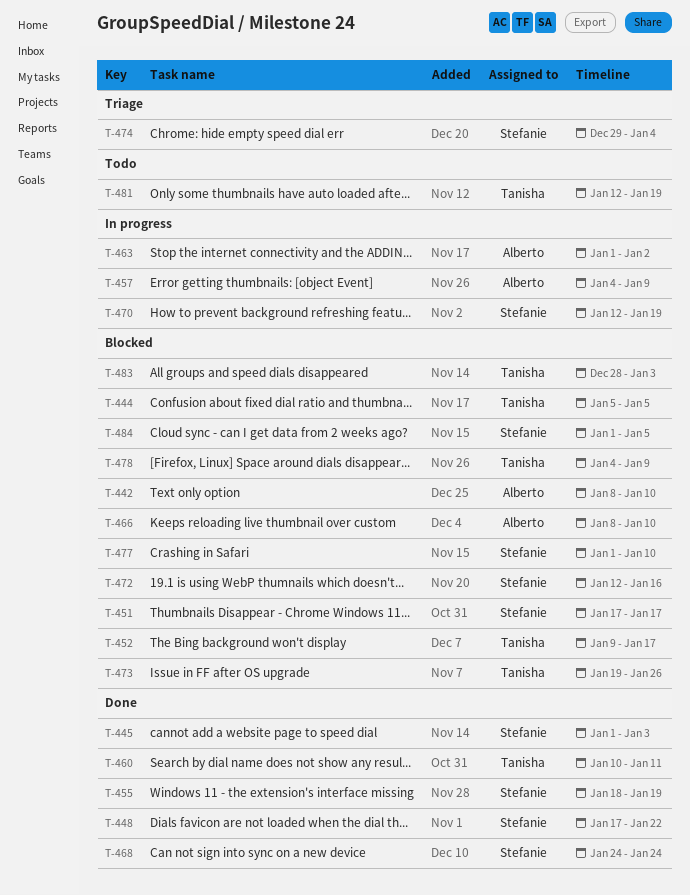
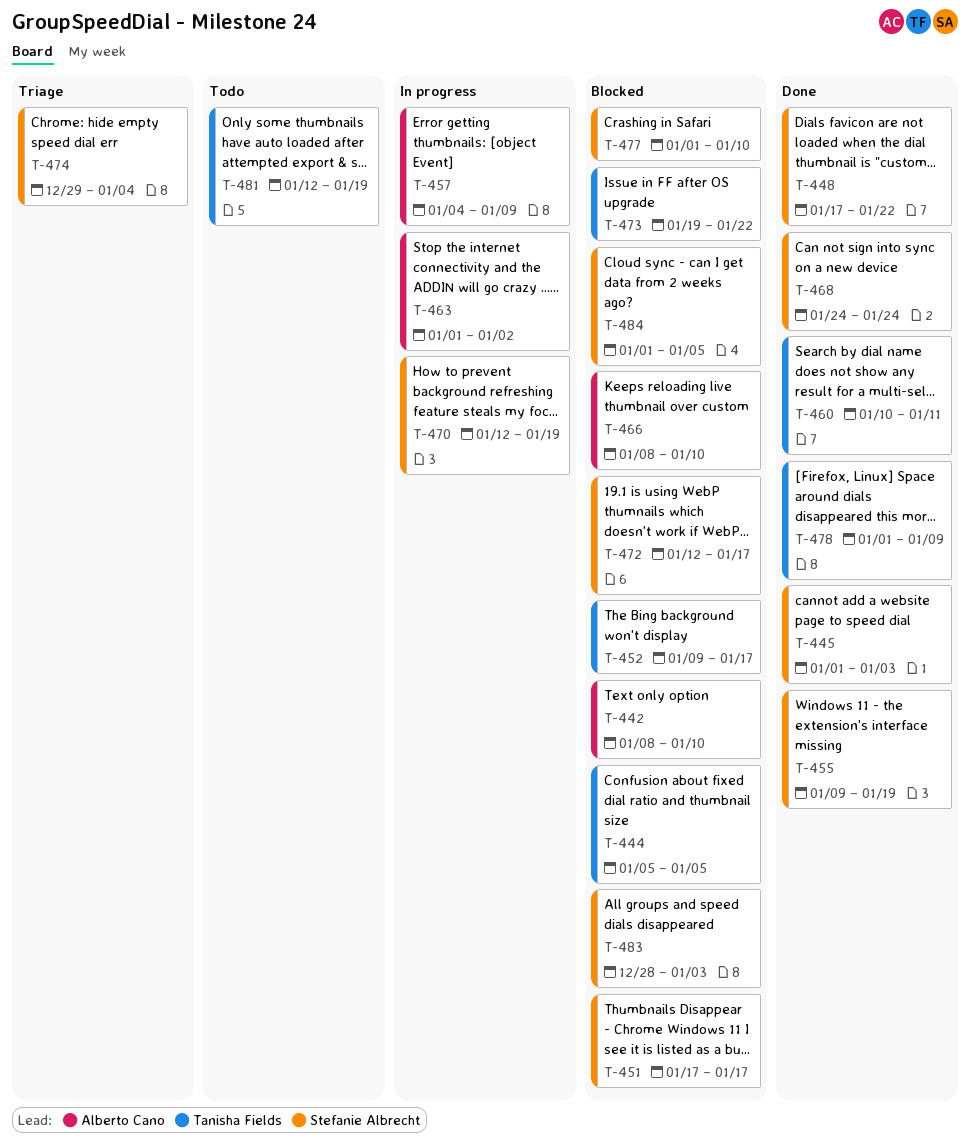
T-455, start: Jan 18 -> Jan 9
T-472, due: Jan 16 -> Jan 17
T-473, due: Jan 26 -> Jan 22
T-478, status: Blocked -> Done
T-478, start: Jan 4 -> Jan 1
T-483, owner: Tanisha Fields -> Stefanie Albrecht

